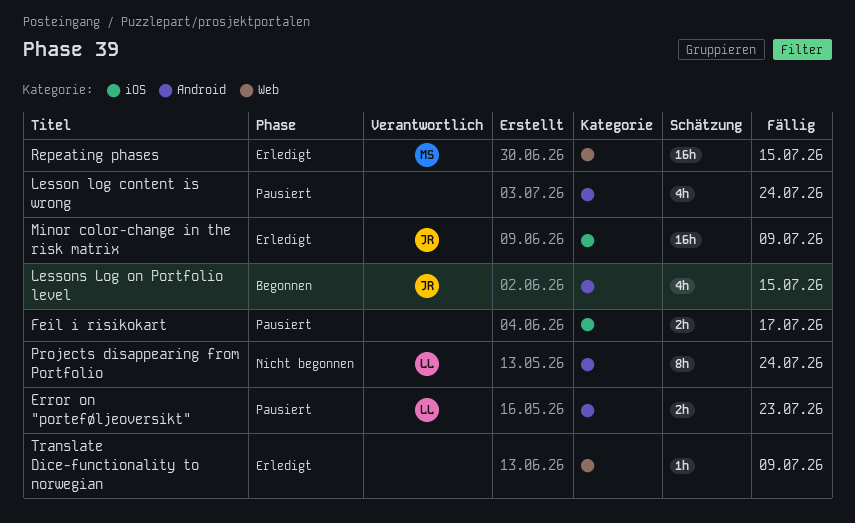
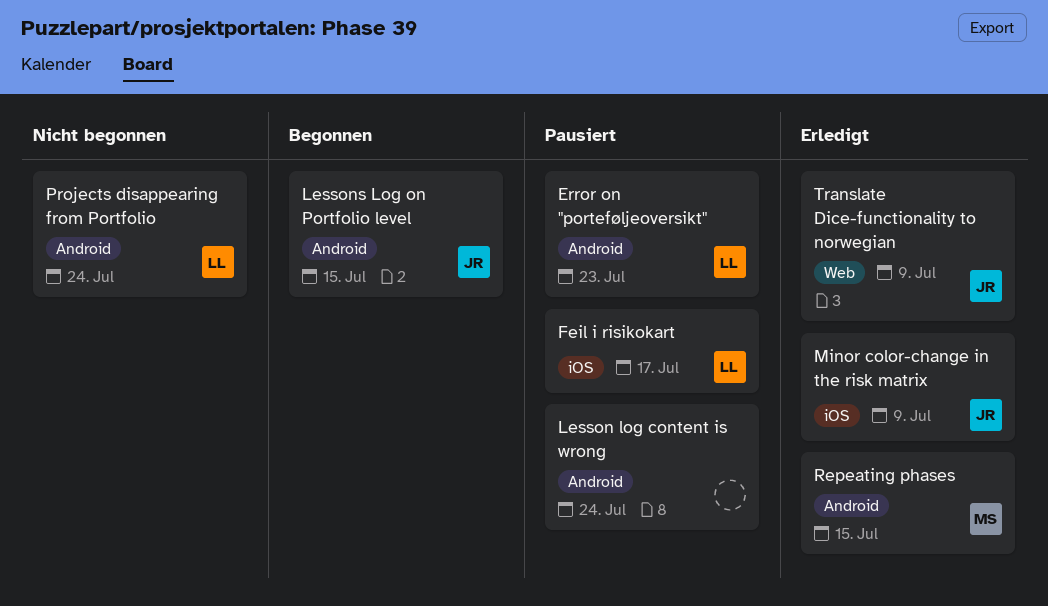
Feil i risikokart, owner: none -> LL
Repeating phases, label: Web -> Android
Translate Dice-functionality to norwegian, owner: none -> JR

